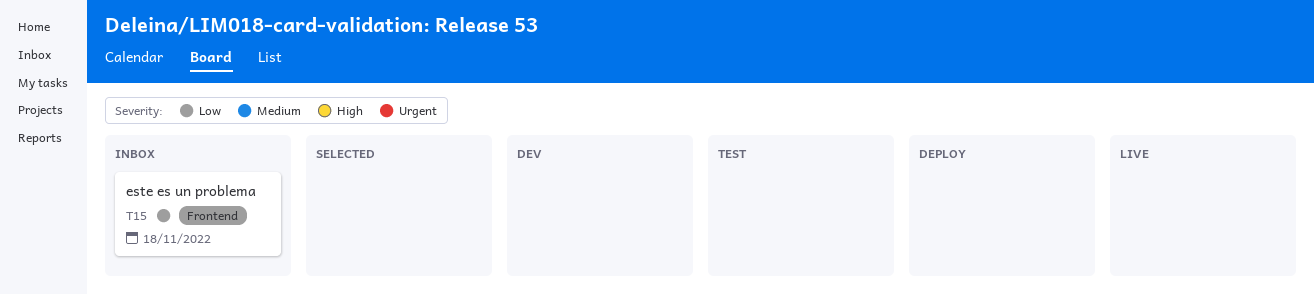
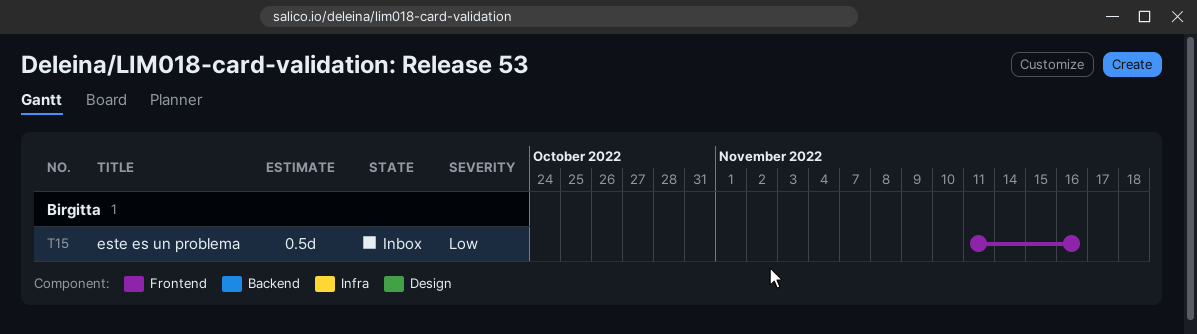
T15, due: Nov 18 -> Nov 16

